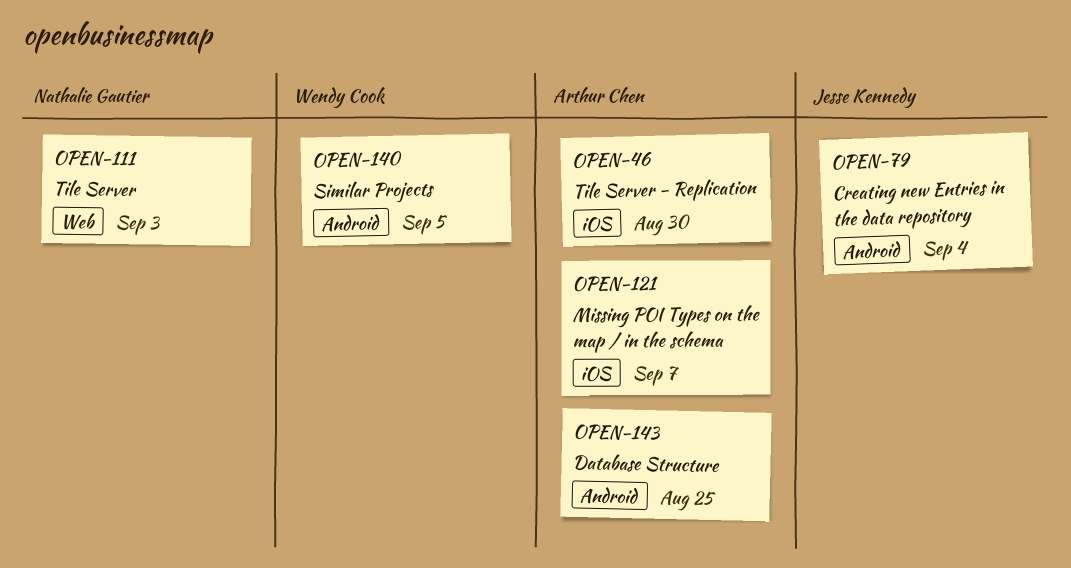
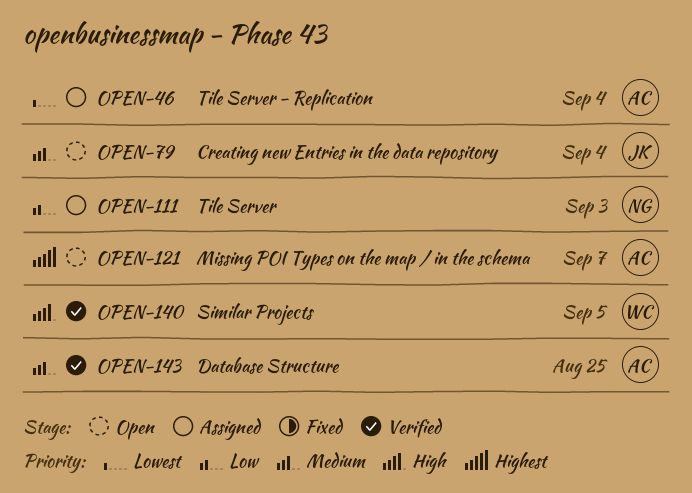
OPEN-46, due: Aug 30 -> Sep 4

